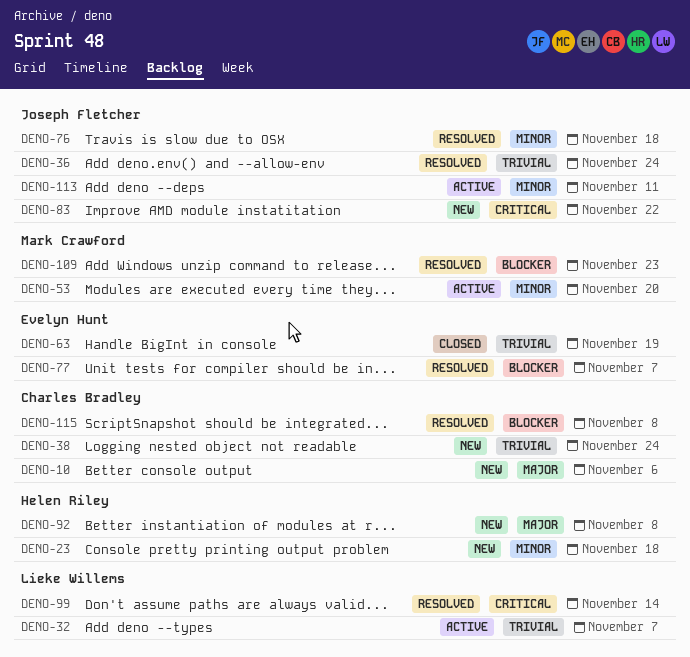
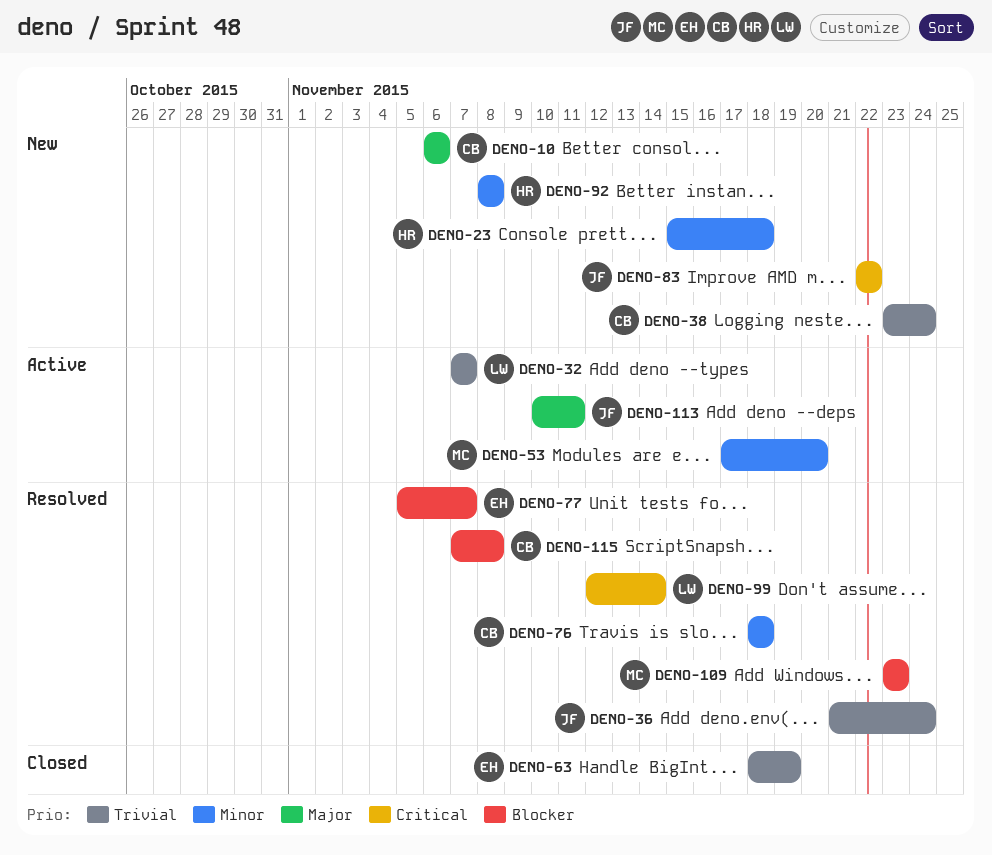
DENO-76, owner: Joseph Fletcher -> Charles Bradley
DENO-92, priority: Major -> Minor
DENO-113, priority: Minor -> Major

